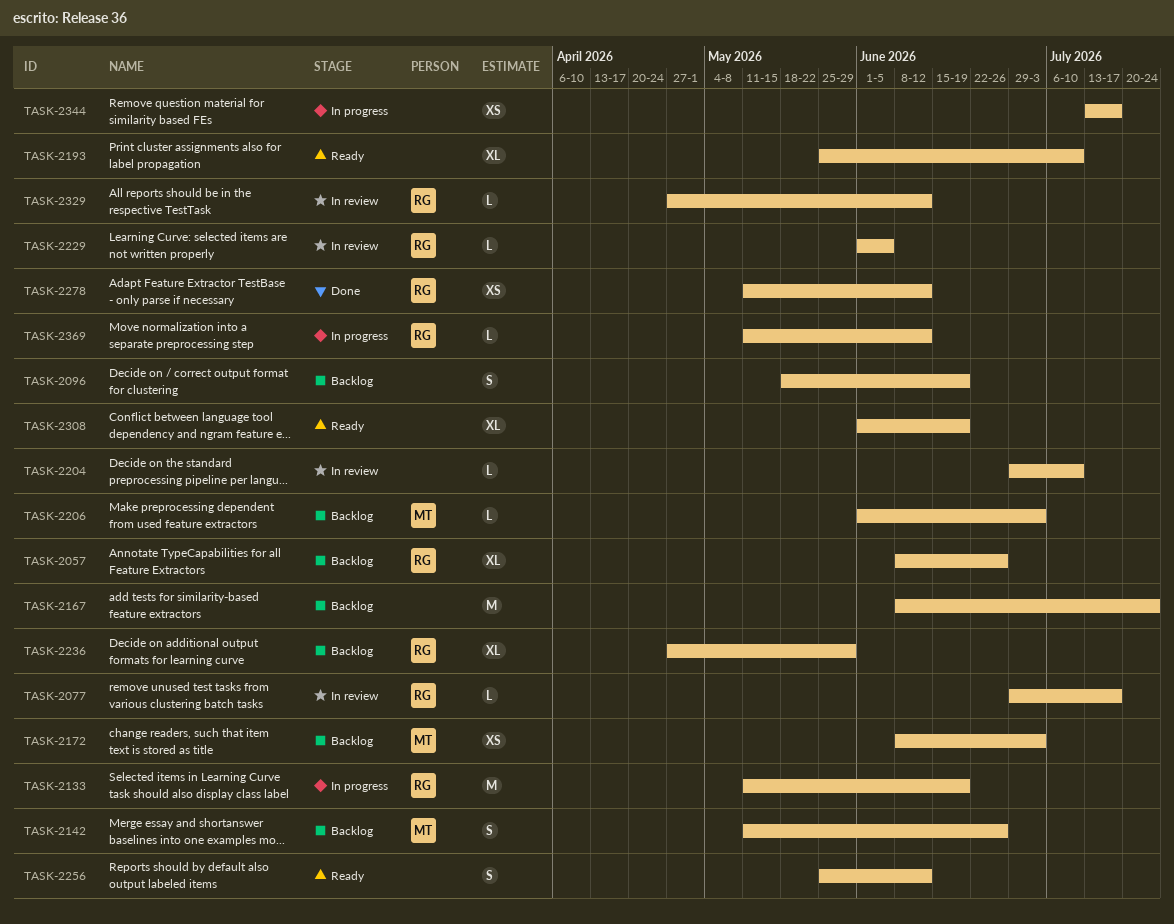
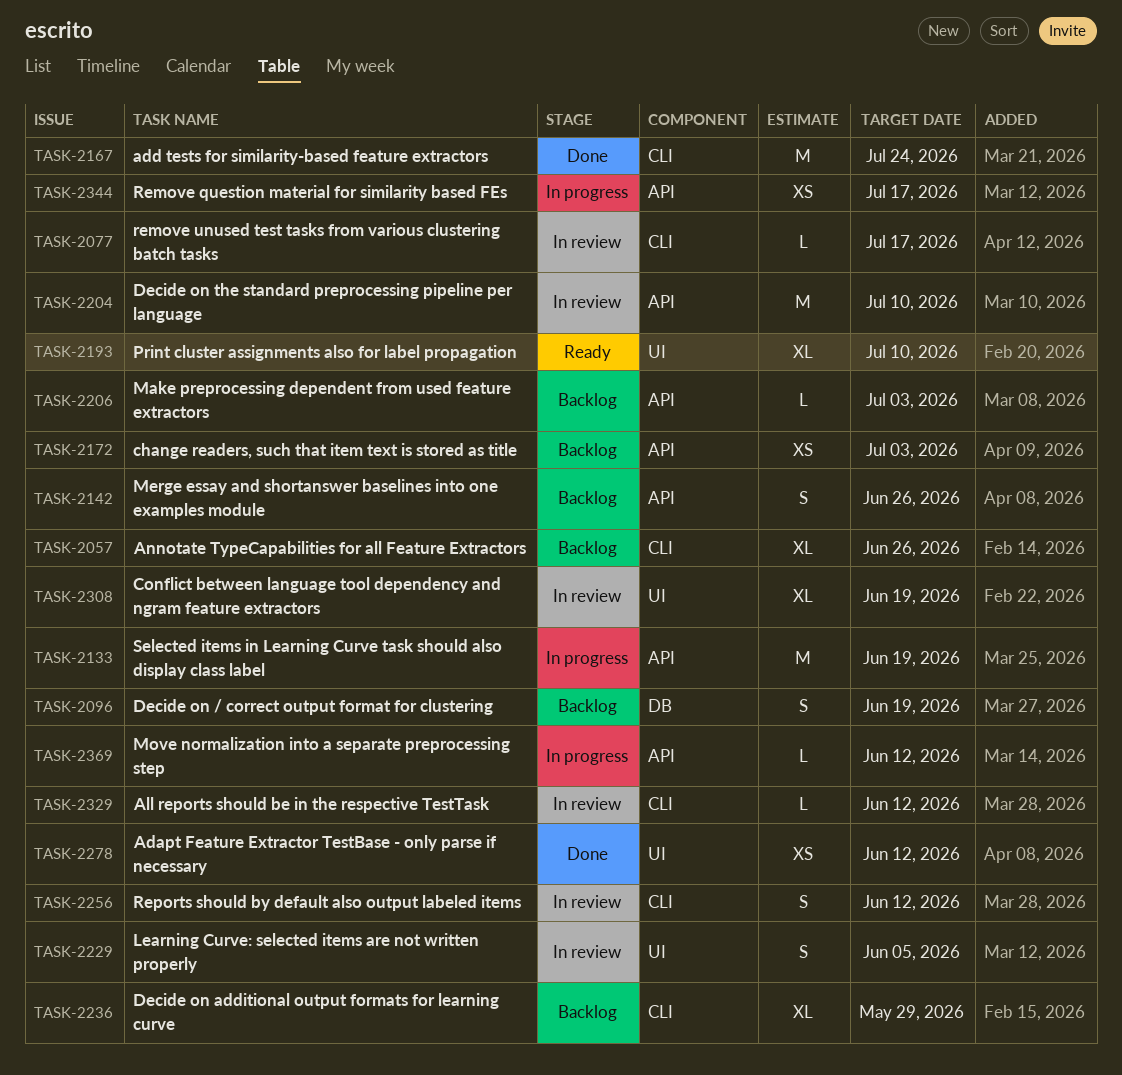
TASK-2167, status: Backlog -> Done
TASK-2204, estimate: L -> M
TASK-2229, estimate: L -> S
TASK-2256, status: Ready -> In review
TASK-2308, status: Ready -> In review

